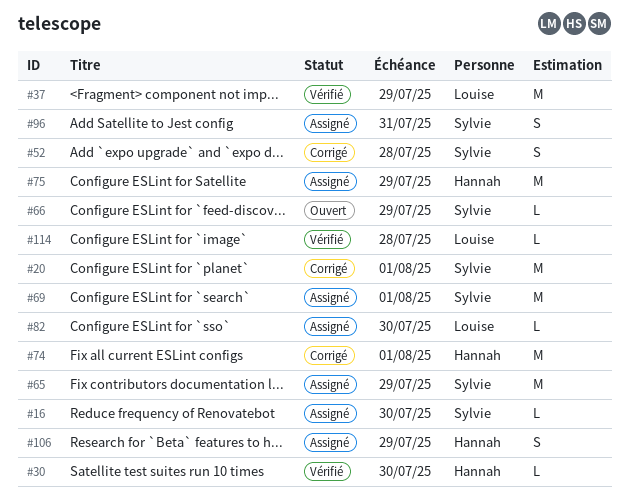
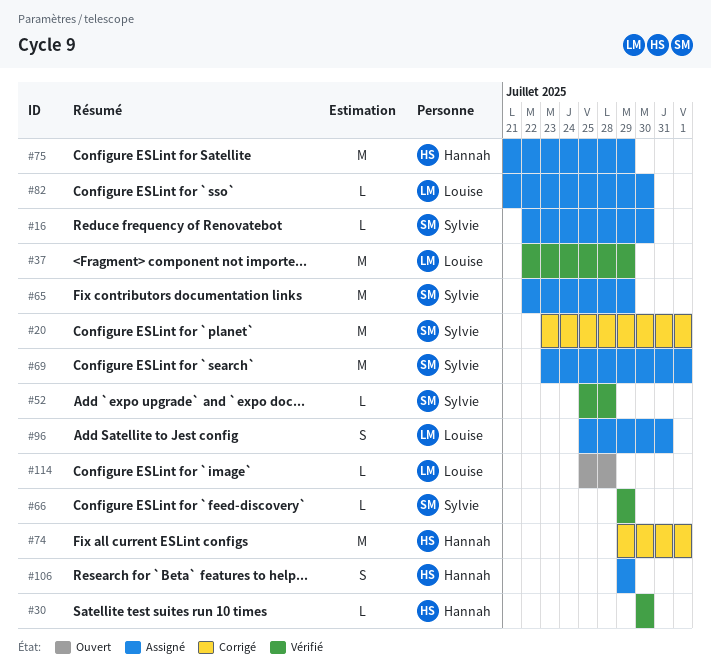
#52, status: Corrigé -> Vérifié
#52, estimate: S -> L
#66, status: Ouvert -> Vérifié
#96, owner: Sylvie -> Louise
#114, status: Vérifié -> Ouvert

